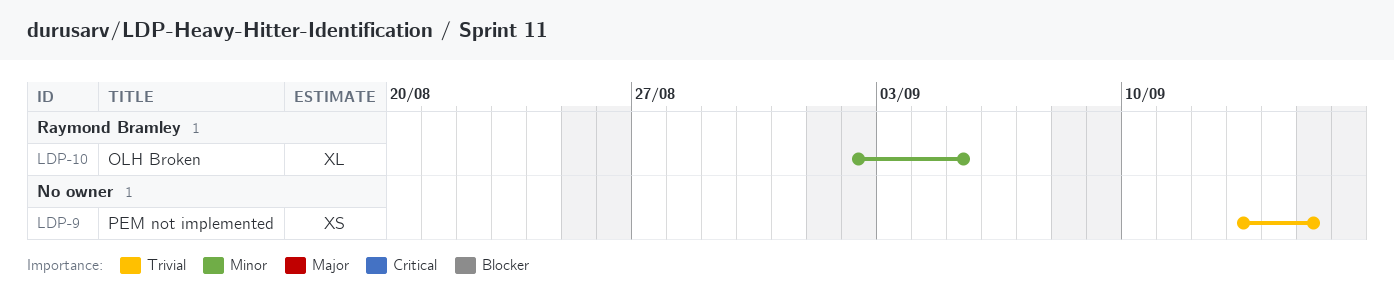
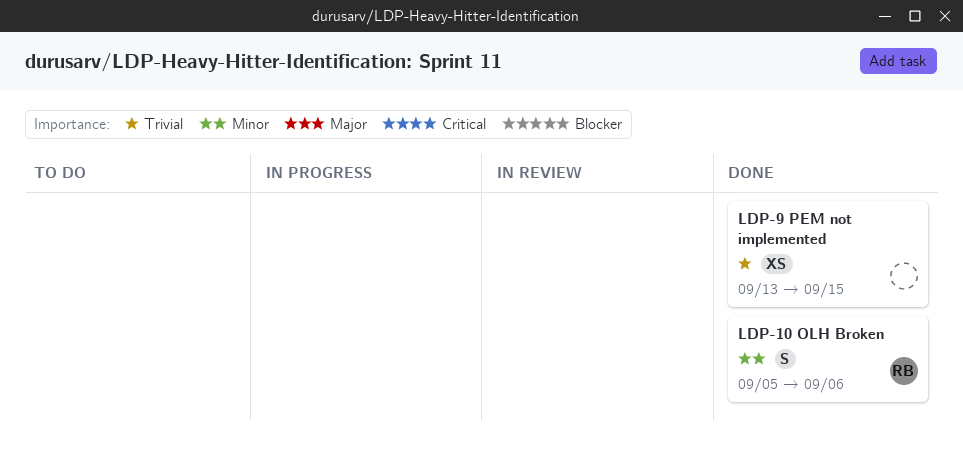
LDP-10, estimate: XL -> S
LDP-10, start: Sep 2 -> Sep 5
LDP-10, due: Sep 5 -> Sep 6

